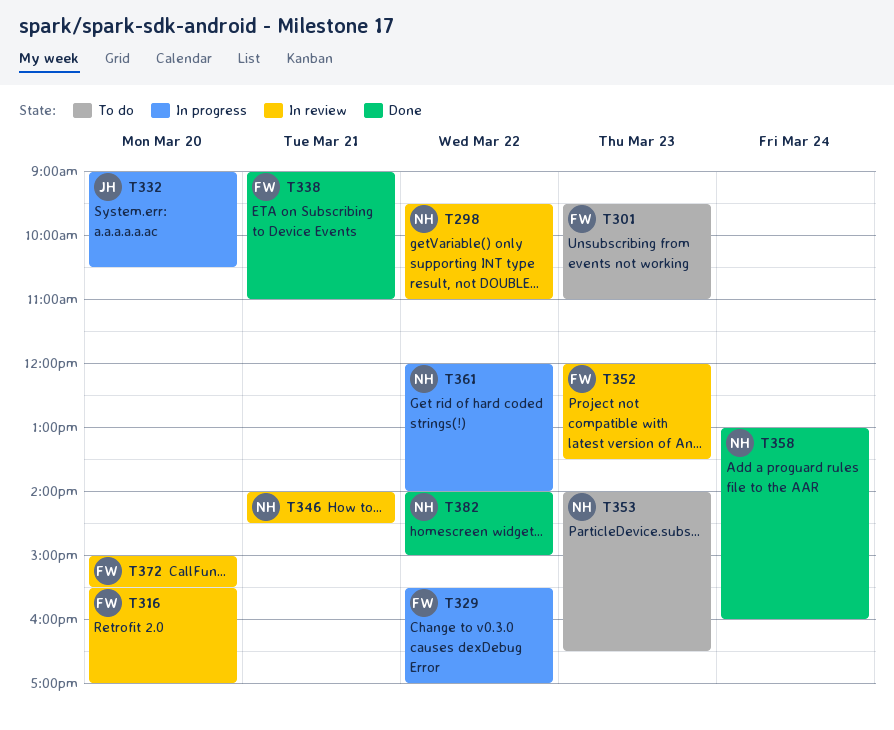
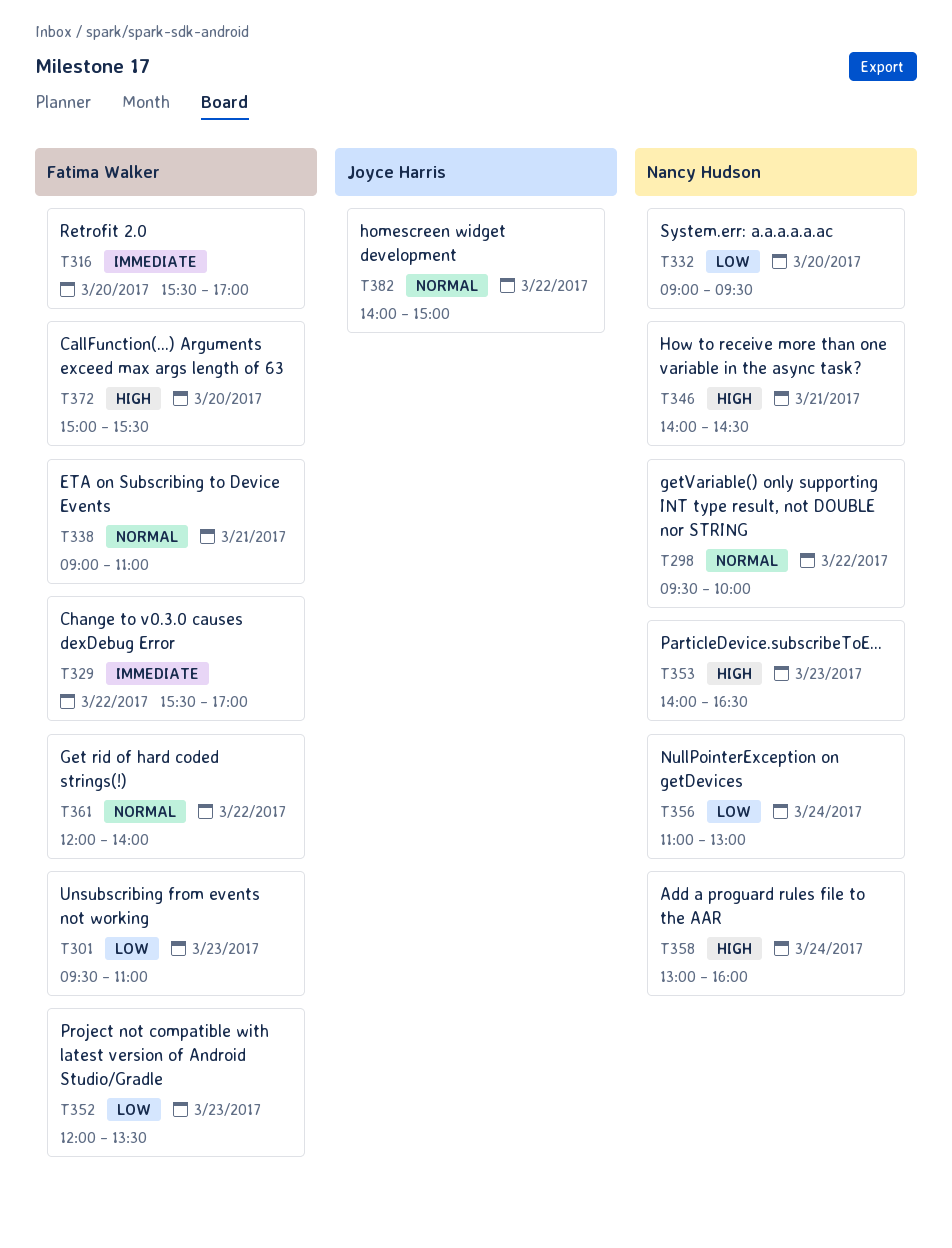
T298, ends: 11:00 -> 10:00
T332, owner: Joyce Harris -> Nancy Hudson
T332, ends: 10:30 -> 09:30
T356: none -> present
T361, owner: Nancy Hudson -> Fatima Walker
T382, owner: Nancy Hudson -> Joyce Harris

